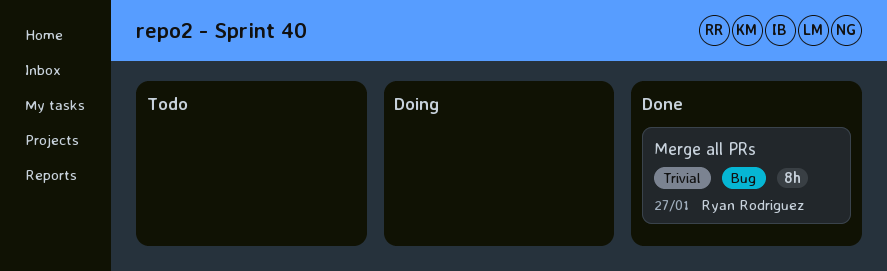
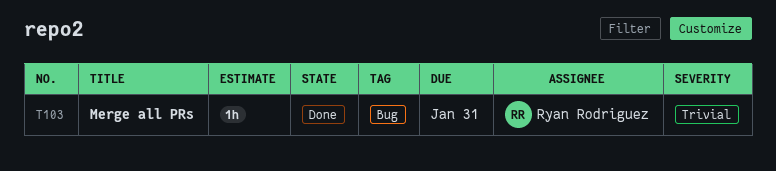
Merge all PRs, estimate: 8h -> 1h
Merge all PRs, due: Jan 27 -> Jan 31

